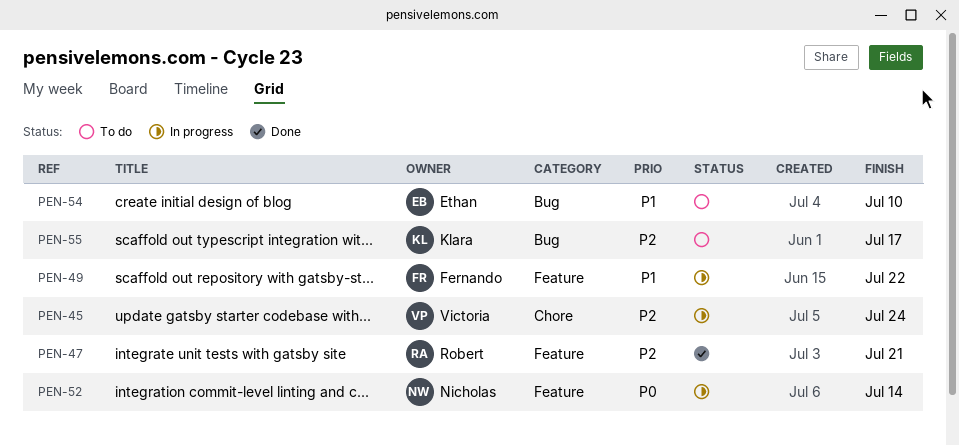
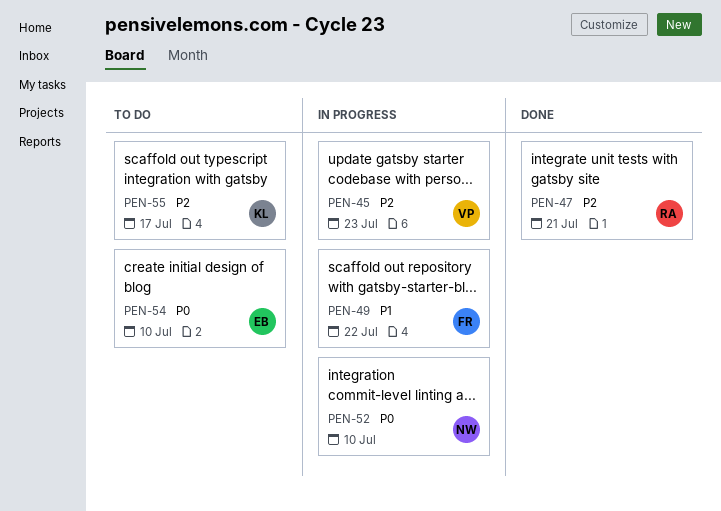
PEN-45, due: Jul 24 -> Jul 23
PEN-52, due: Jul 14 -> Jul 10
PEN-54, priority: P1 -> P0

